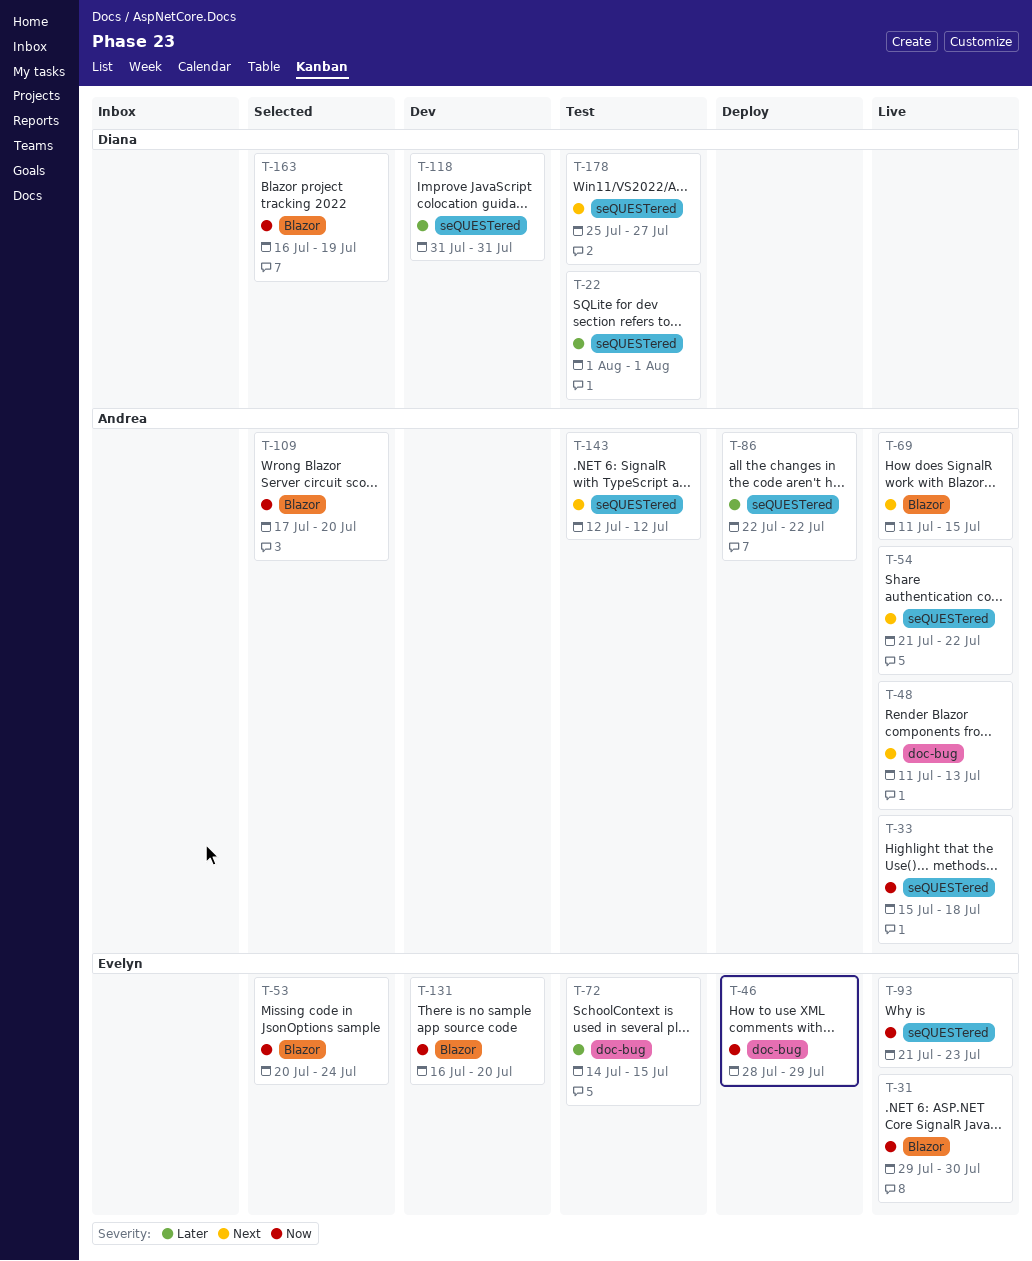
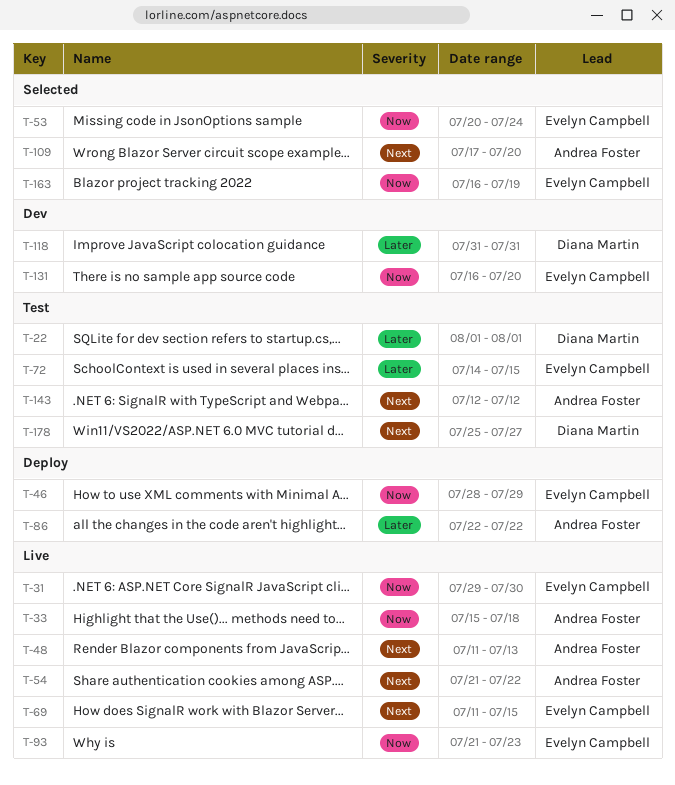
T-69, owner: Andrea Foster -> Evelyn Campbell
T-109, priority: Now -> Next
T-163, owner: Diana Martin -> Evelyn Campbell

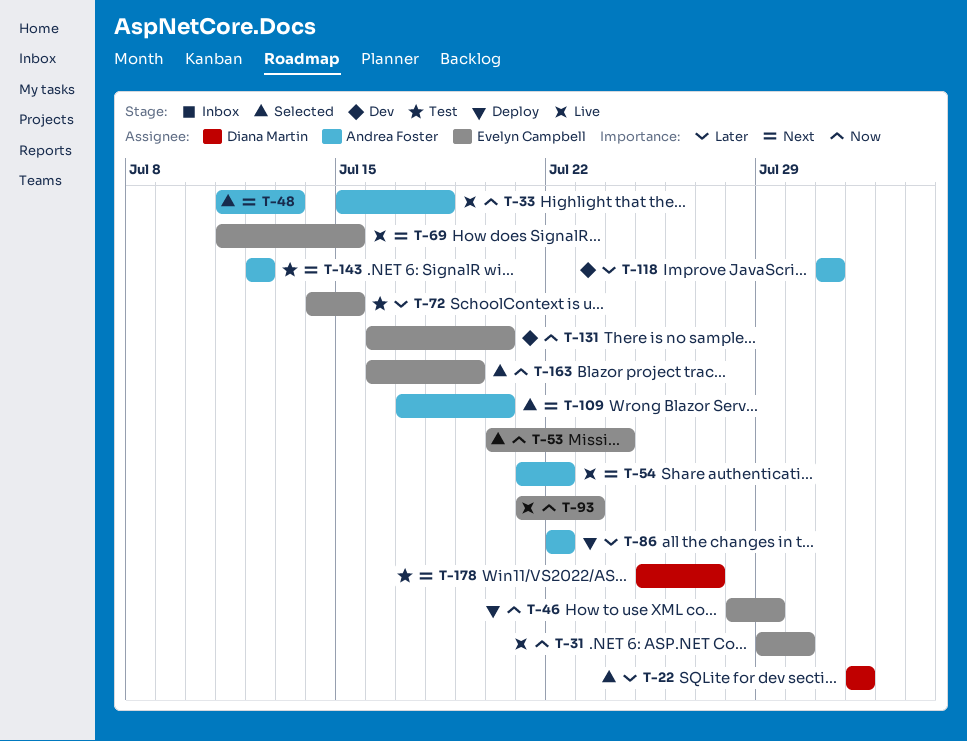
T-22, status: Test -> Selected
T-48, status: Live -> Selected
T-118, owner: Diana Martin -> Andrea Foster

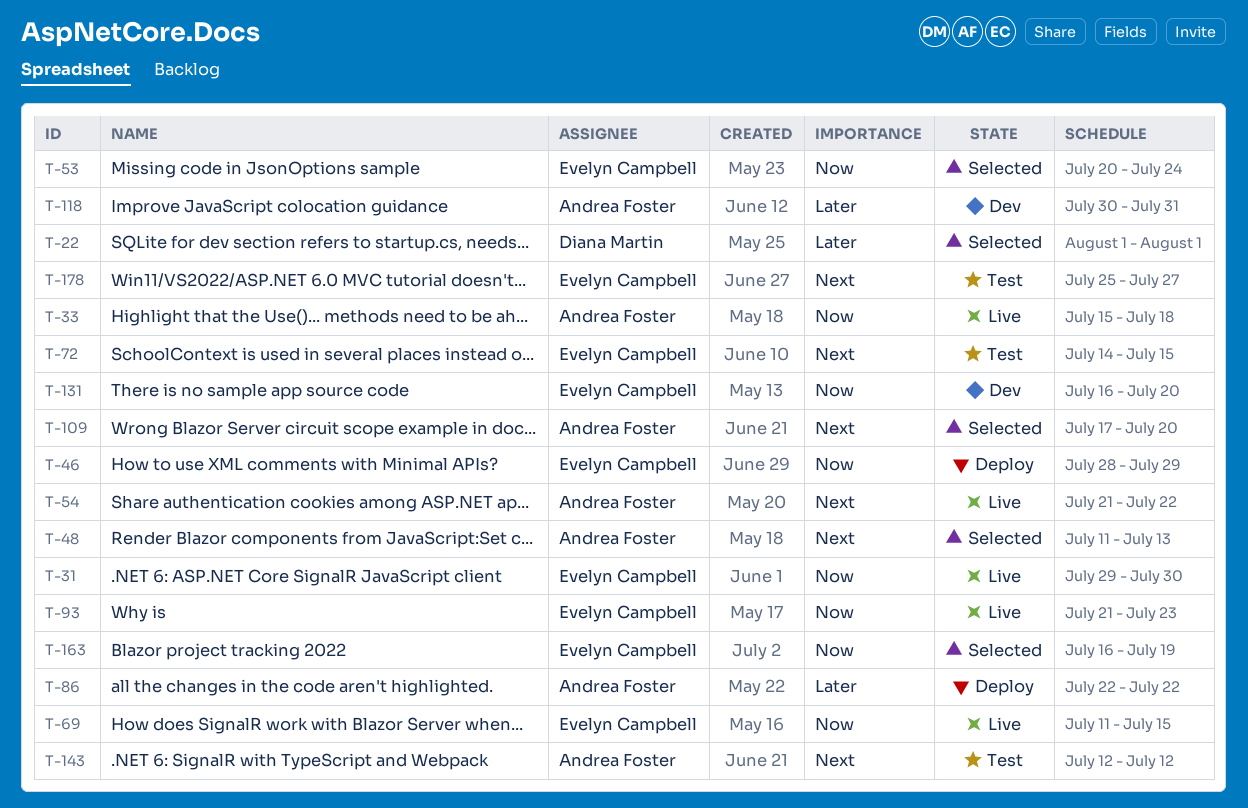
T-69, priority: Next -> Now
T-72, priority: Later -> Next
T-118, start: Jul 31 -> Jul 30
T-178, owner: Diana Martin -> Evelyn Campbell

